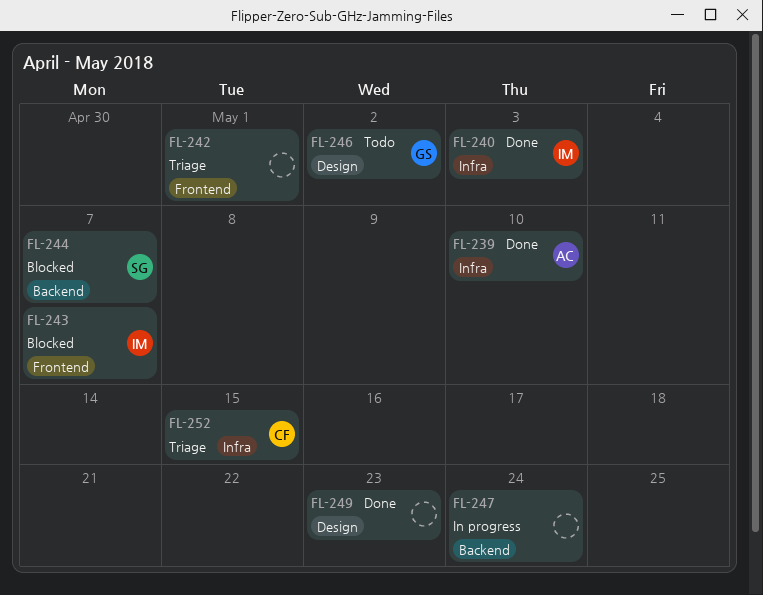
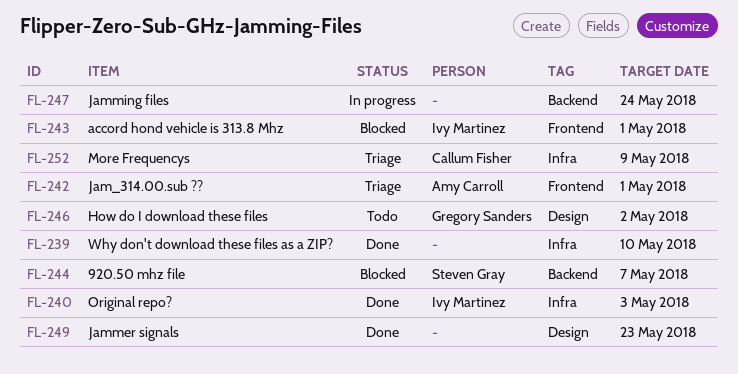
FL-239, owner: Amy Carroll -> none
FL-242, owner: none -> Amy Carroll
FL-243, due: May 7 -> May 1
FL-252, due: May 15 -> May 9

